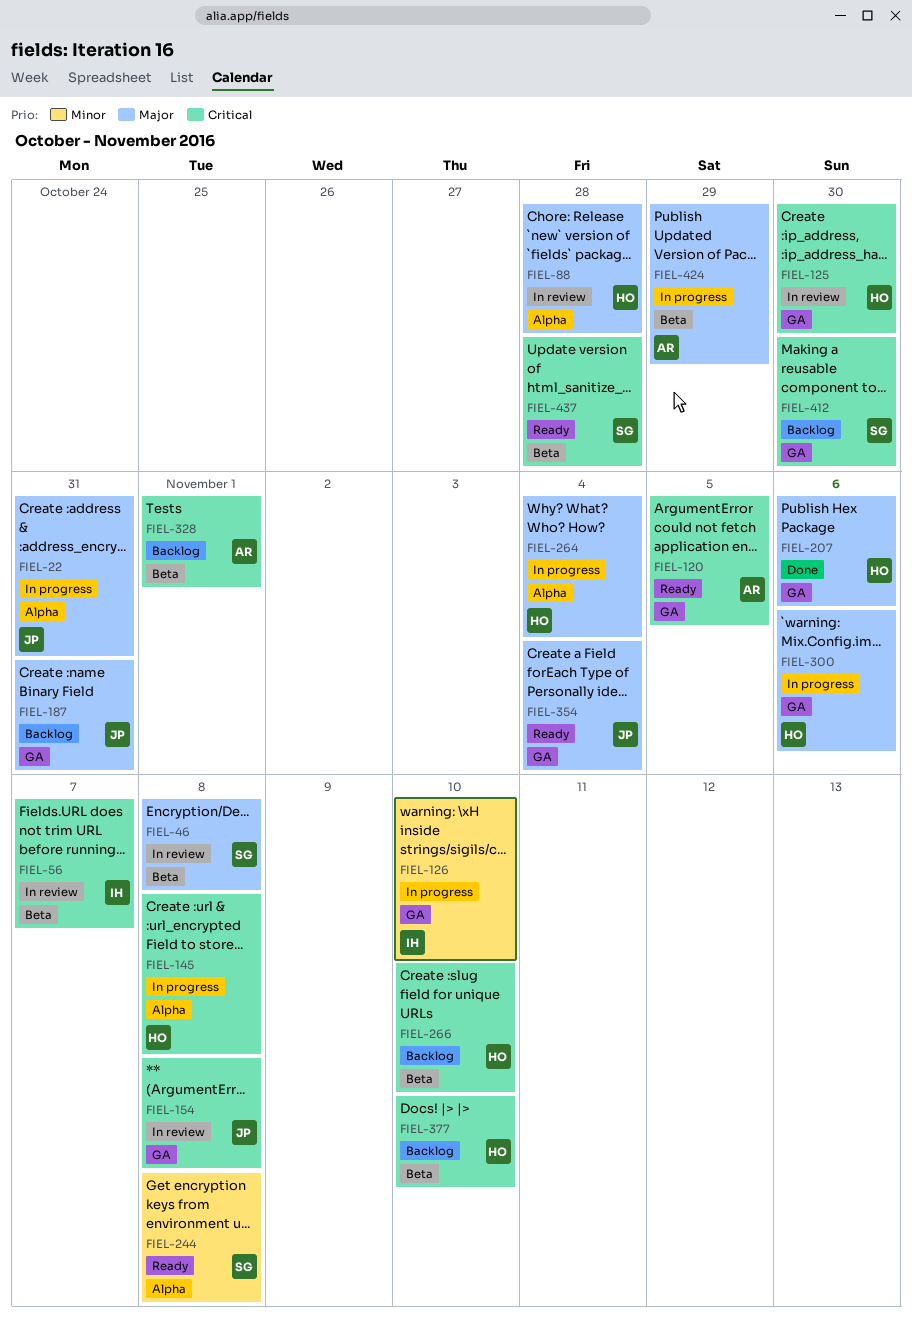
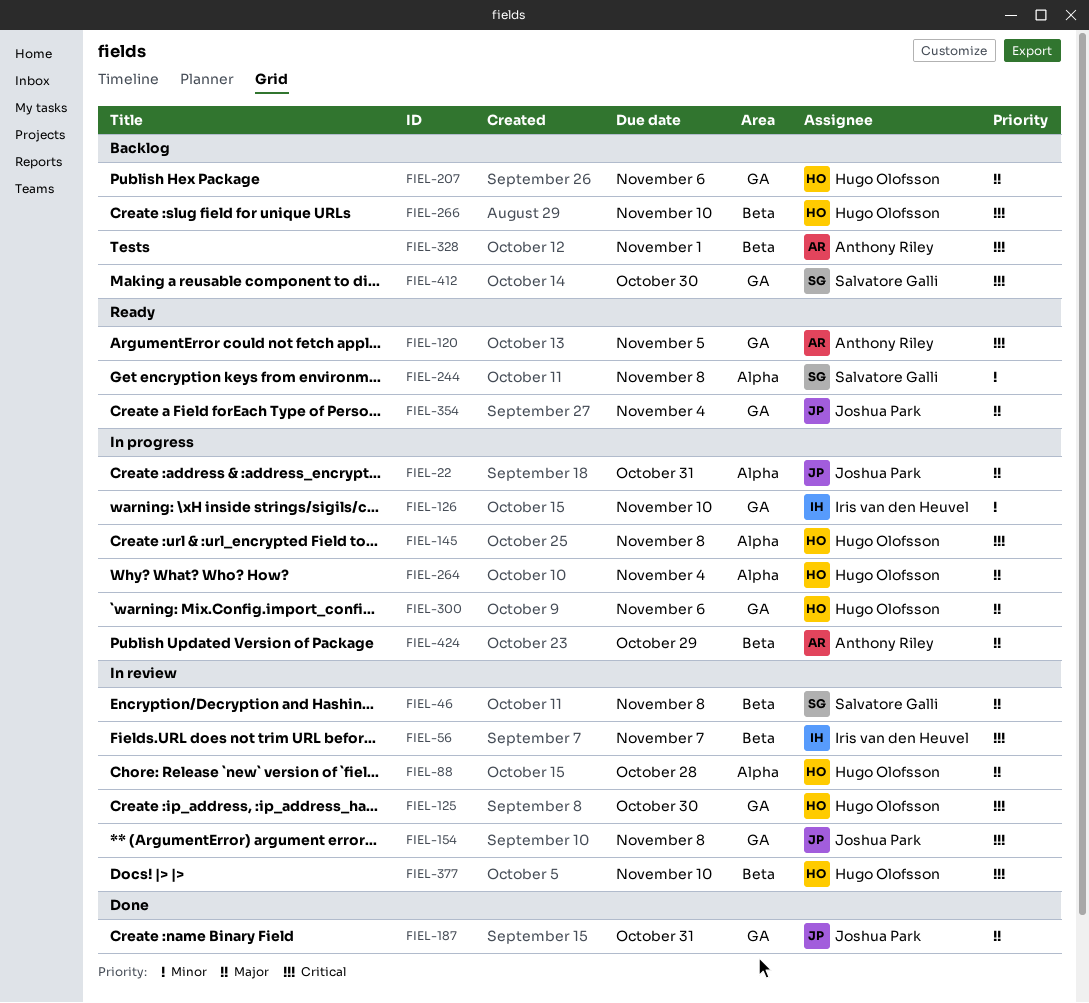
FIEL-187, status: Backlog -> Done
FIEL-207, status: Done -> Backlog
FIEL-377, status: Backlog -> In review
FIEL-437: present -> none

